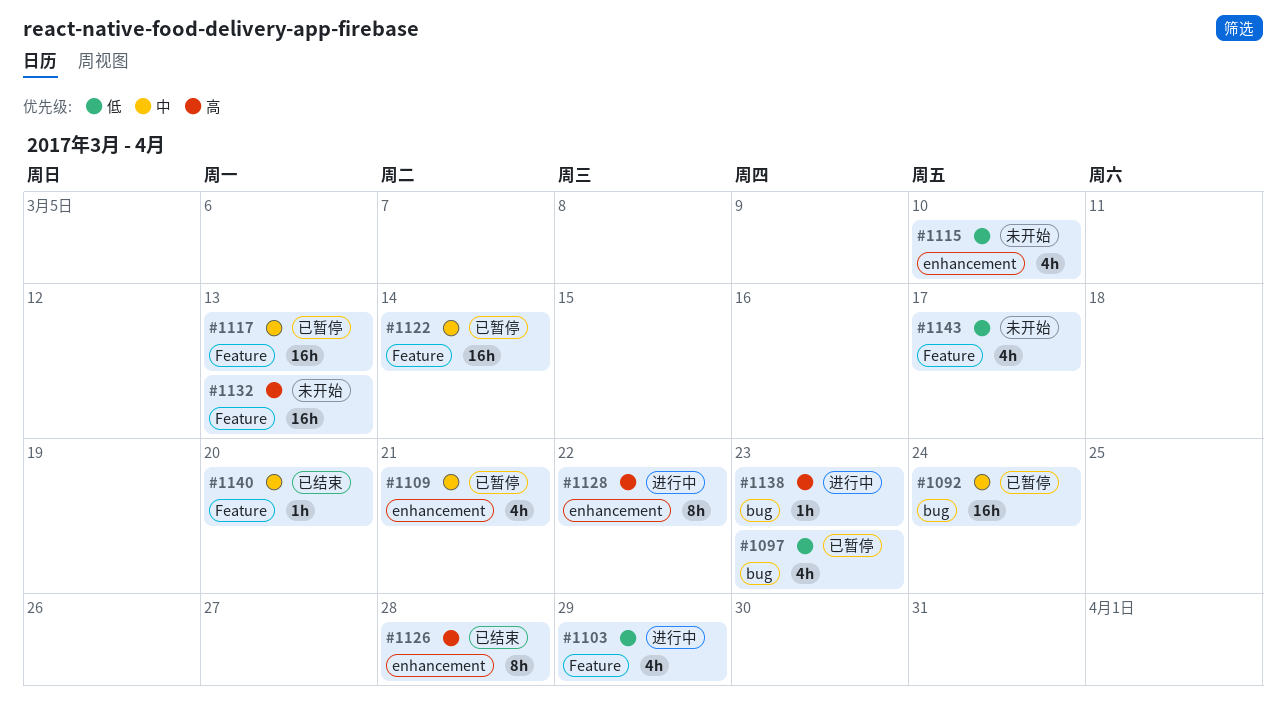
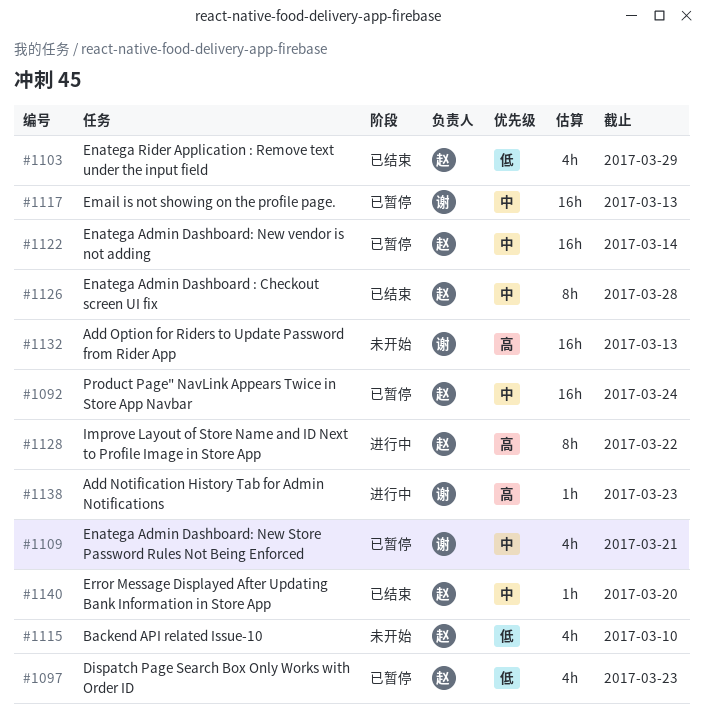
#1103, status: 进行中 -> 已结束
#1126, priority: 高 -> 中
#1143: present -> none

